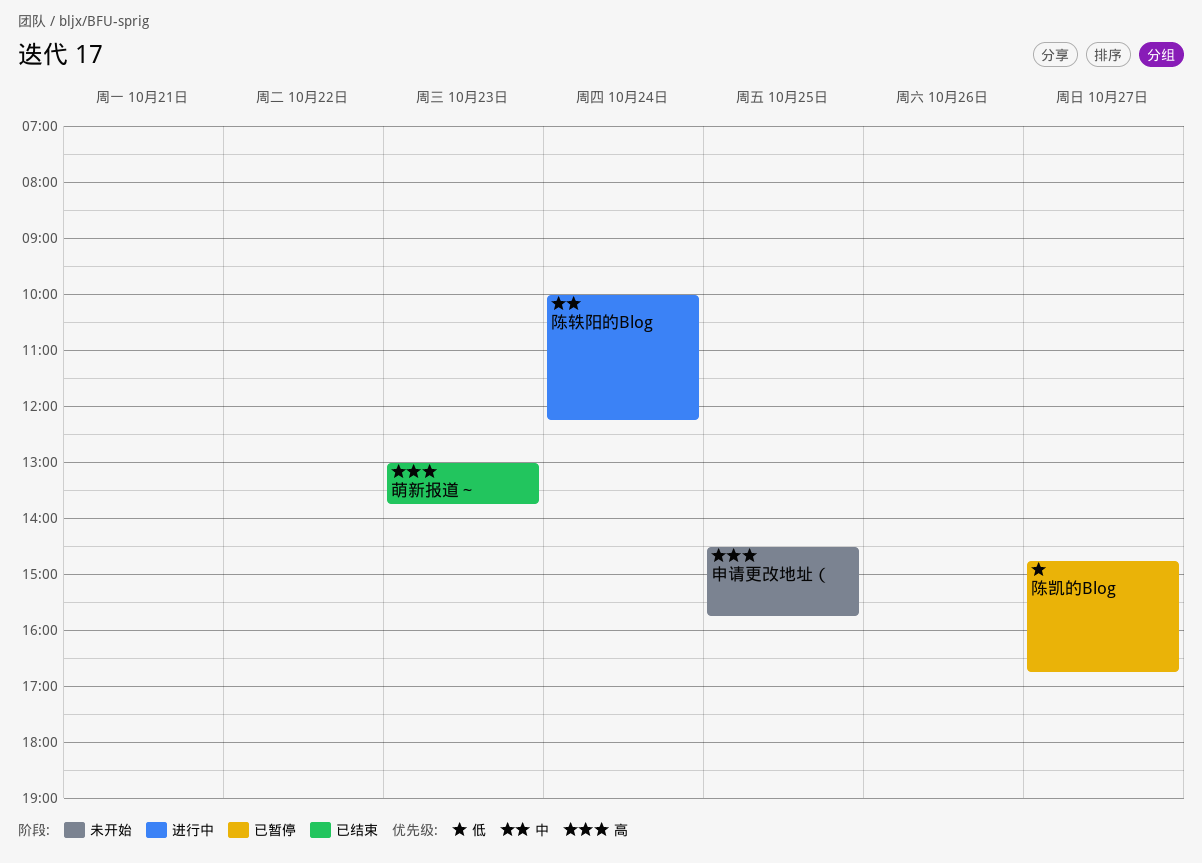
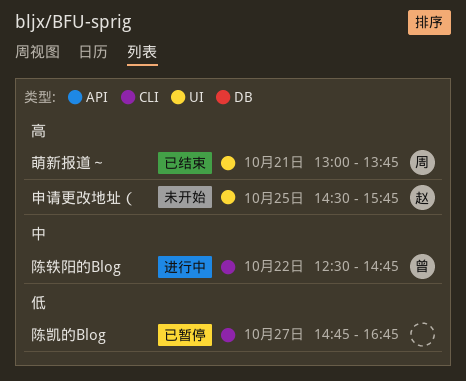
萌新报道～, day: Oct 23 -> Oct 21
陈轶阳的Blog, day: Oct 24 -> Oct 22
陈轶阳的Blog, begins: 10:00 -> 12:30
陈轶阳的Blog, ends: 12:15 -> 14:45

